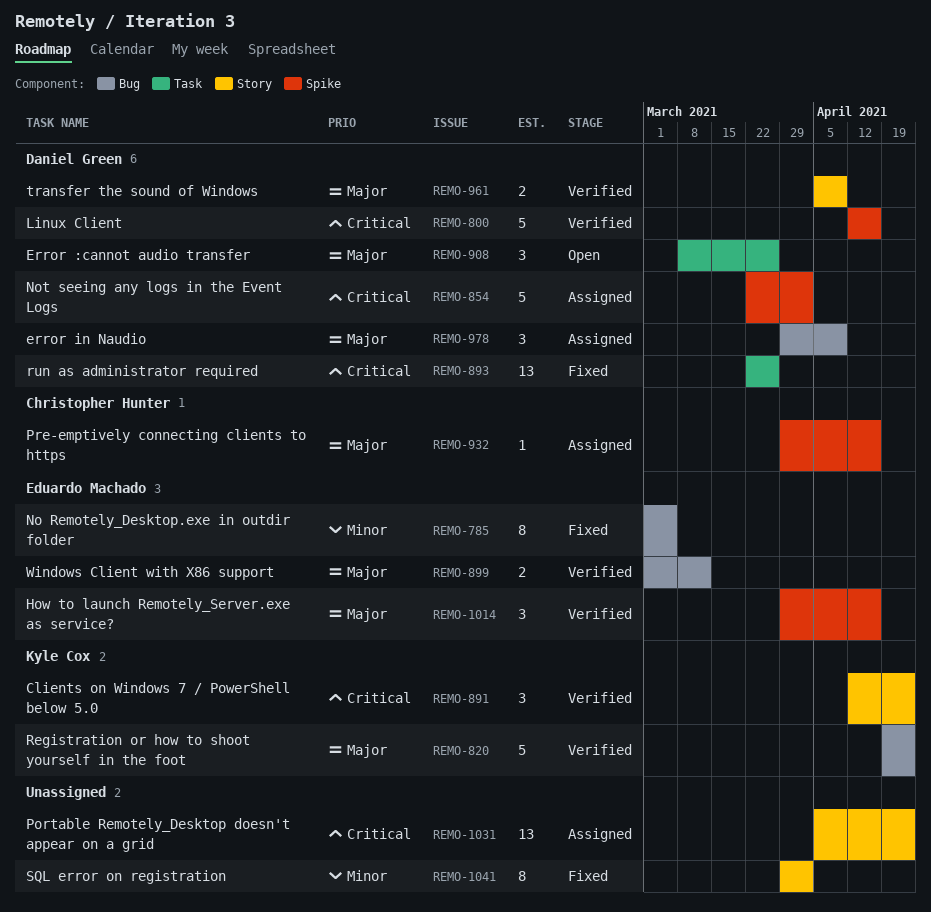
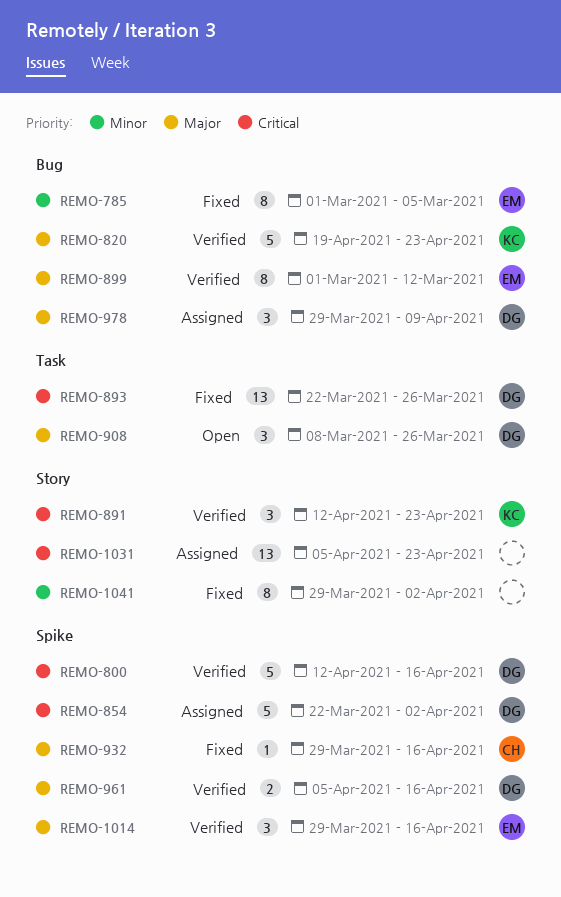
REMO-899, estimate: 2 -> 8
REMO-932, status: Assigned -> Fixed
REMO-961, label: Story -> Spike
REMO-961, due: Apr 9 -> Apr 16

